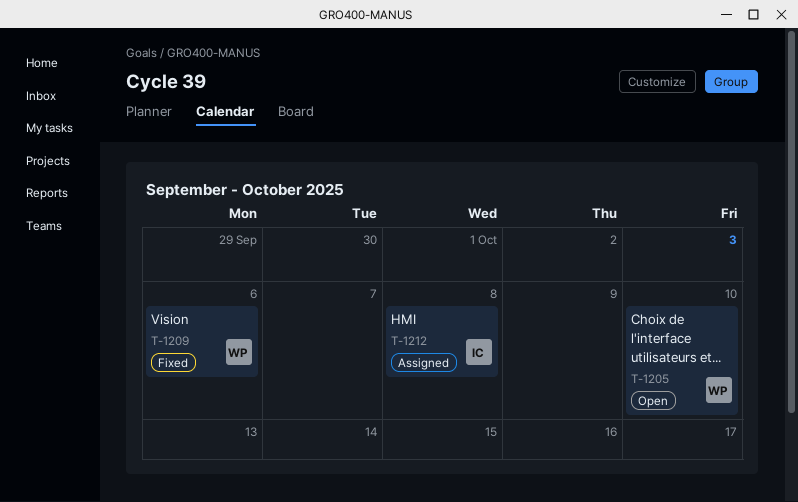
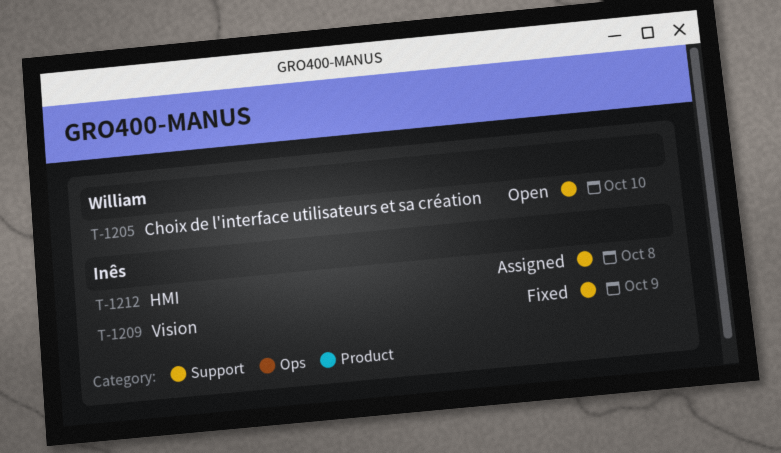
T-1209, owner: William -> Inês
T-1209, due: Oct 6 -> Oct 9

